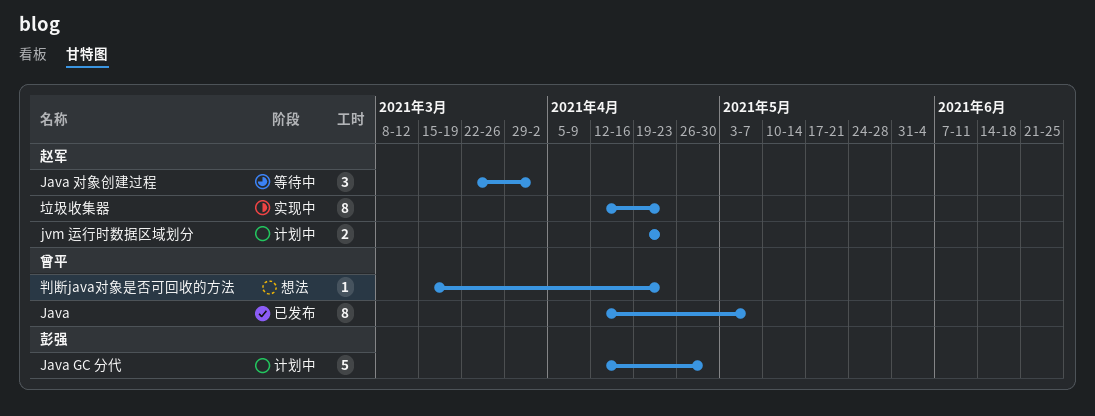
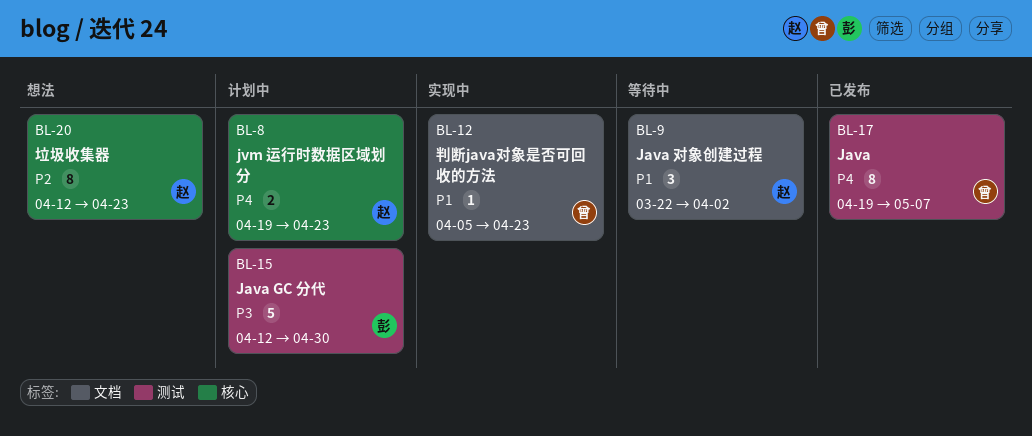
Java, start: Apr 12 -> Apr 19
判断java对象是否可回收的方法, status: 想法 -> 实现中
判断java对象是否可回收的方法, start: Mar 15 -> Apr 5
垃圾收集器, status: 实现中 -> 想法

